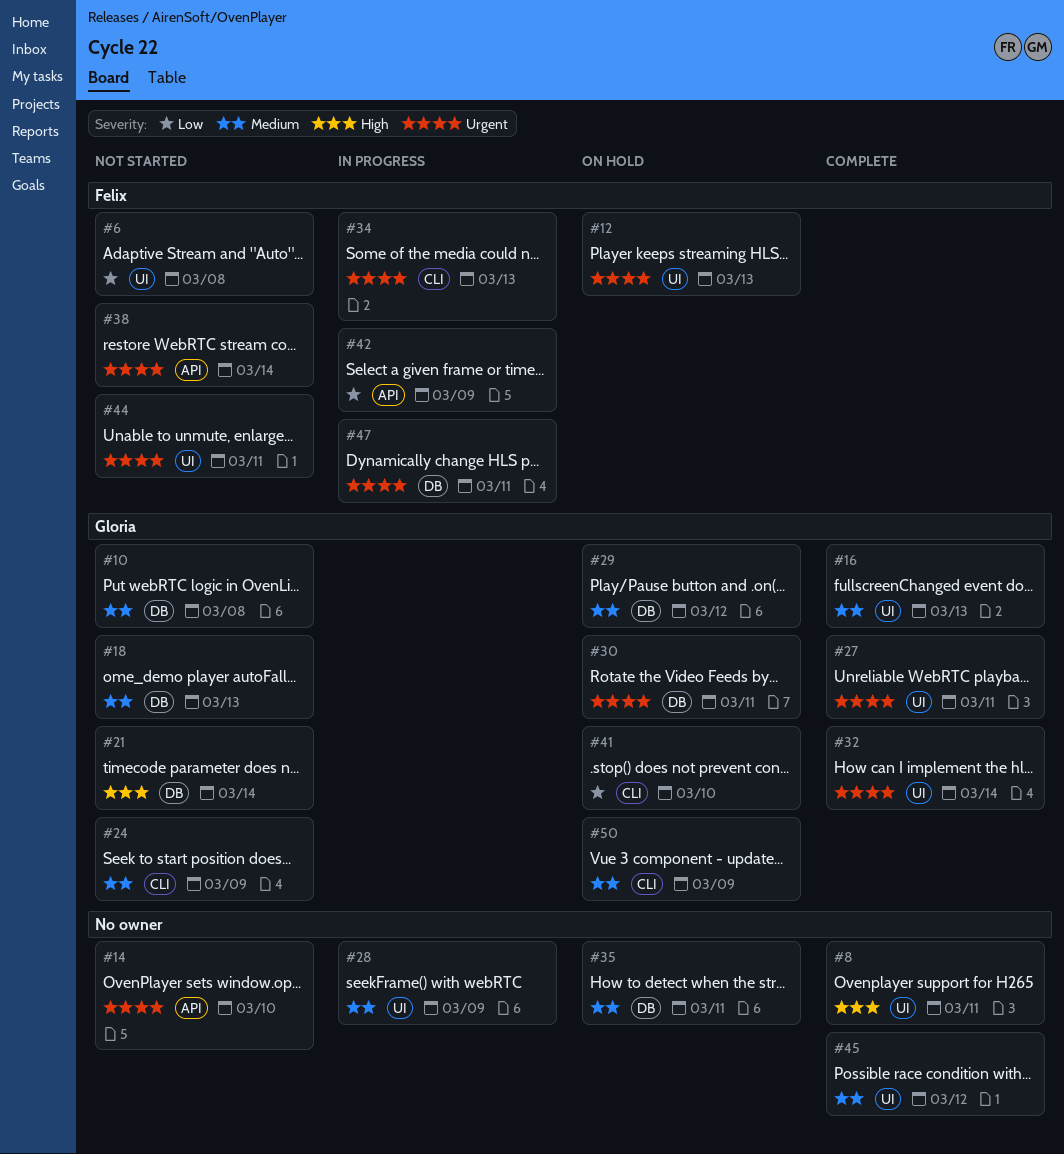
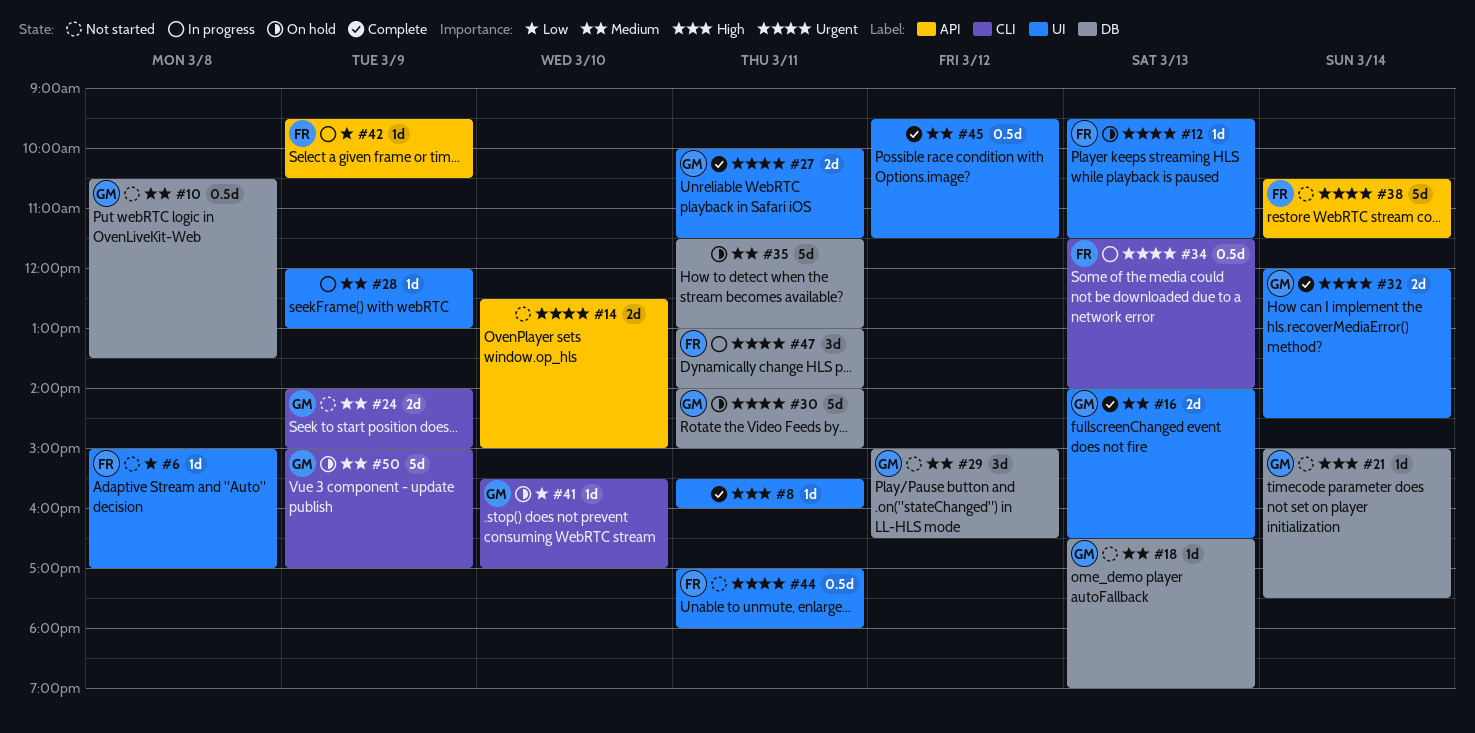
#29, status: On hold -> Not started

